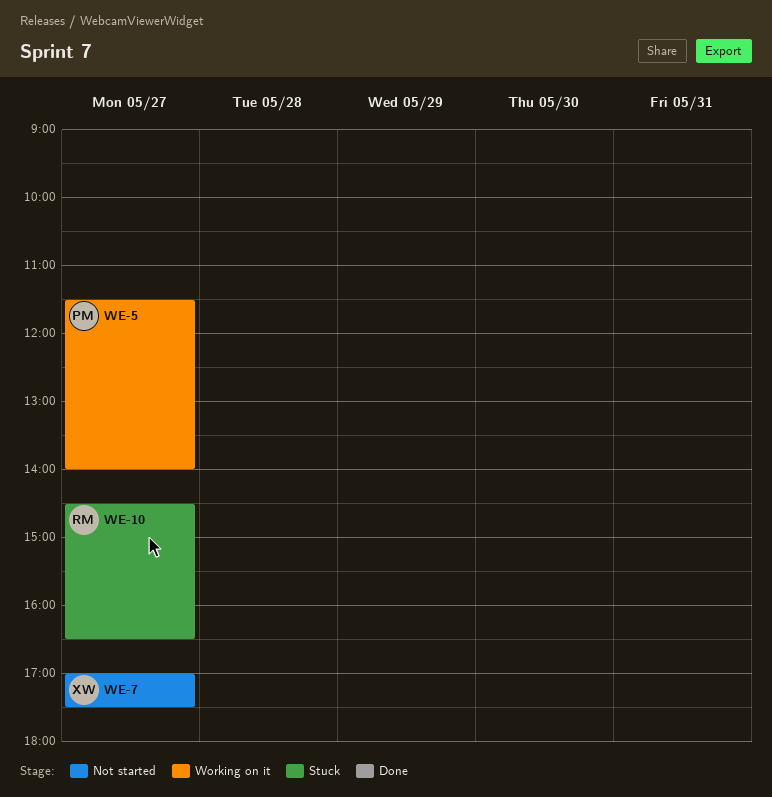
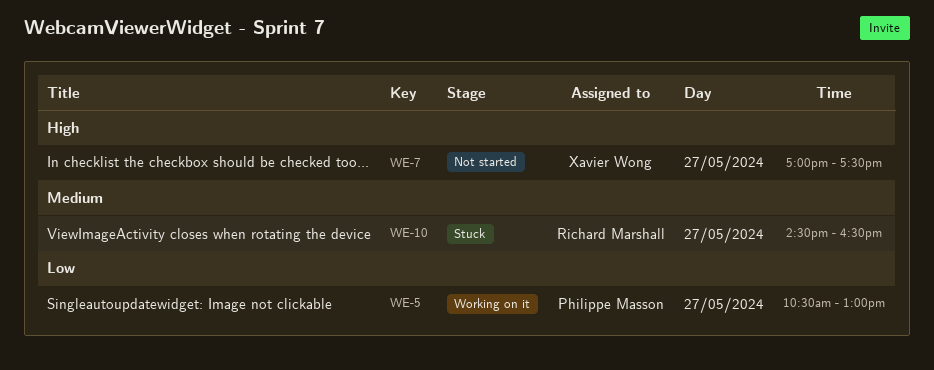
WE-5, begins: 11:30 -> 10:30
WE-5, ends: 14:00 -> 13:00

